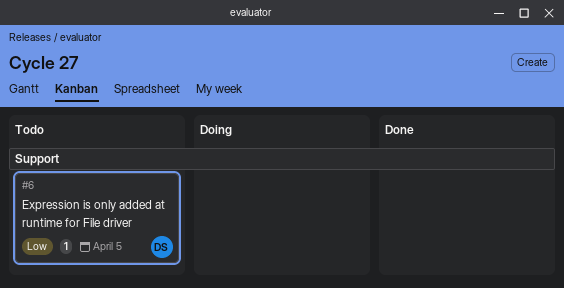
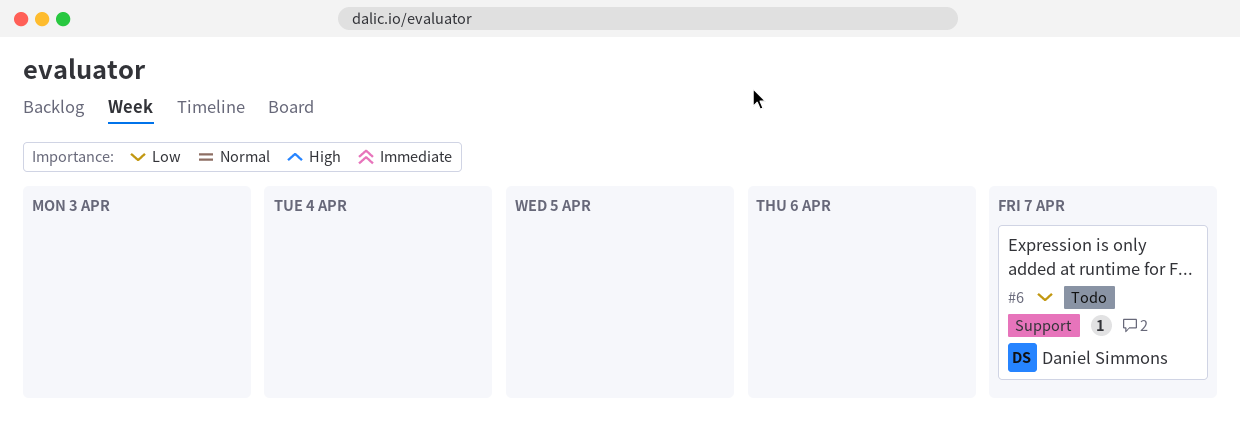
#6, due: Apr 5 -> Apr 7

